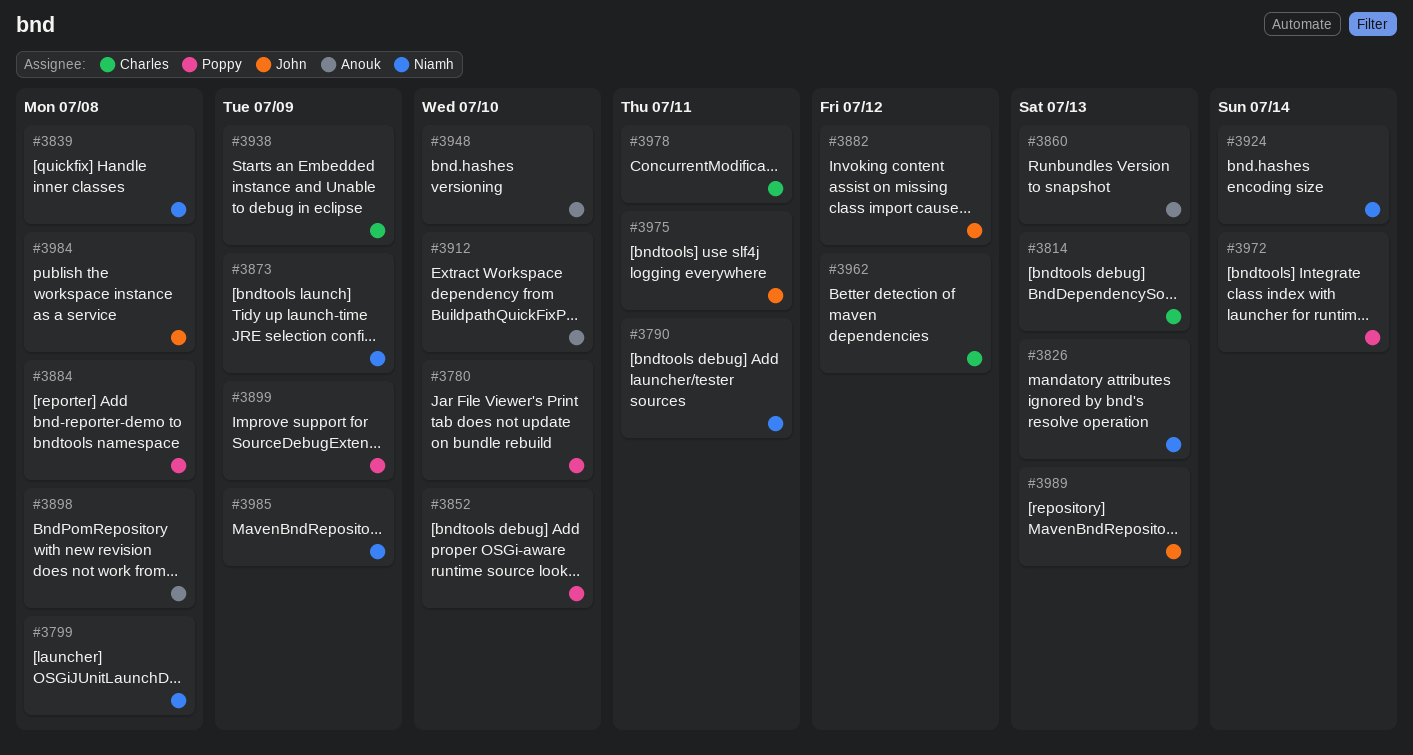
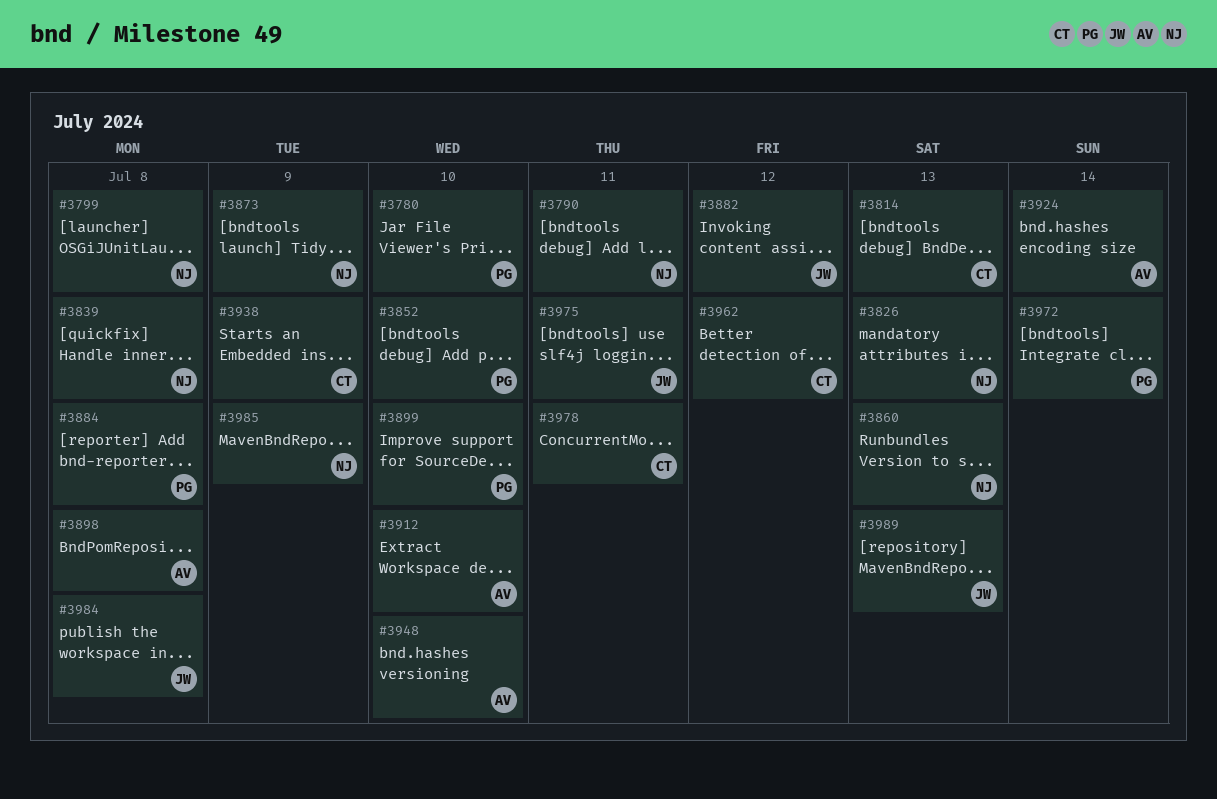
#3860, owner: Anouk -> Niamh
#3899, due: Jul 9 -> Jul 10
#3924, owner: Niamh -> Anouk

